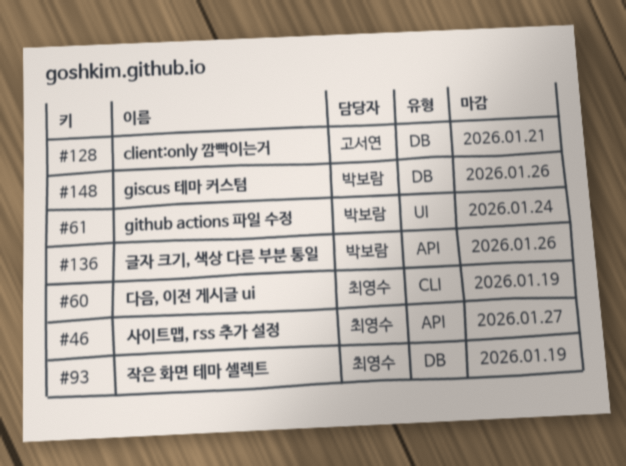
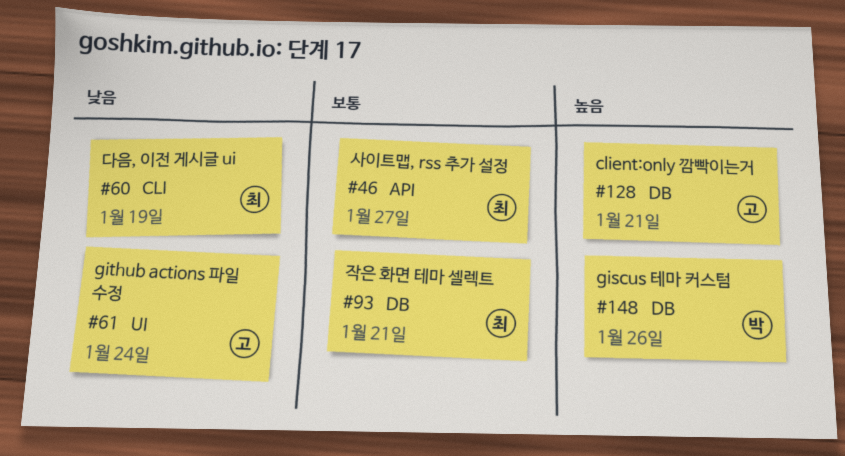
#61, owner: 박보람 -> 고서연
#93, due: Jan 19 -> Jan 21
#136: present -> none

